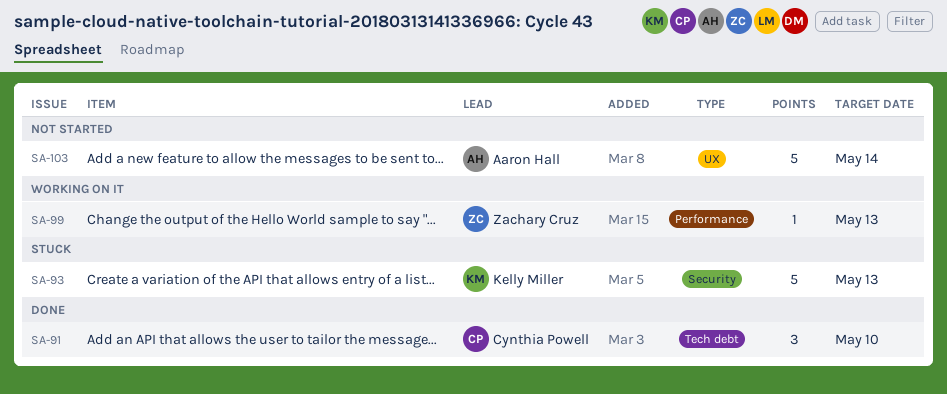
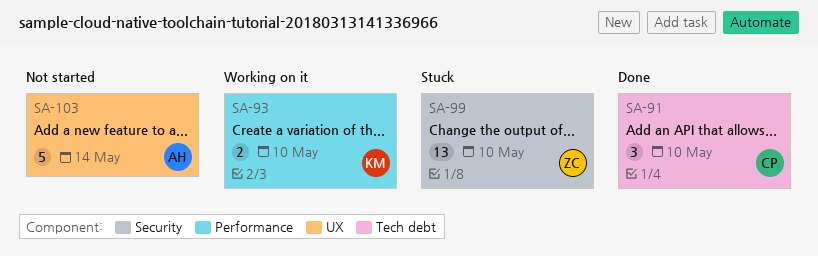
SA-93, status: Stuck -> Working on it
SA-93, label: Security -> Performance
SA-93, estimate: 5 -> 2
SA-93, due: May 13 -> May 10
SA-99, status: Working on it -> Stuck
SA-99, label: Performance -> Security
SA-99, estimate: 1 -> 13
SA-99, due: May 13 -> May 10

